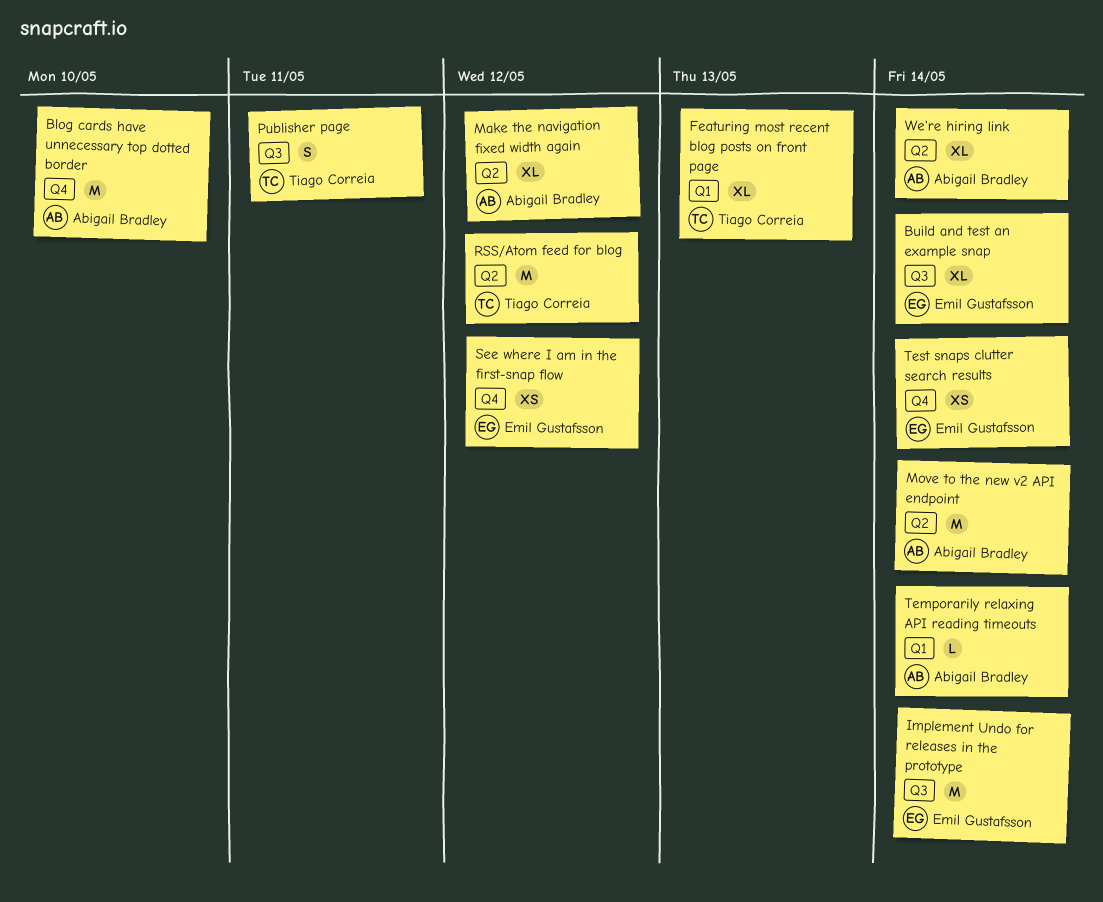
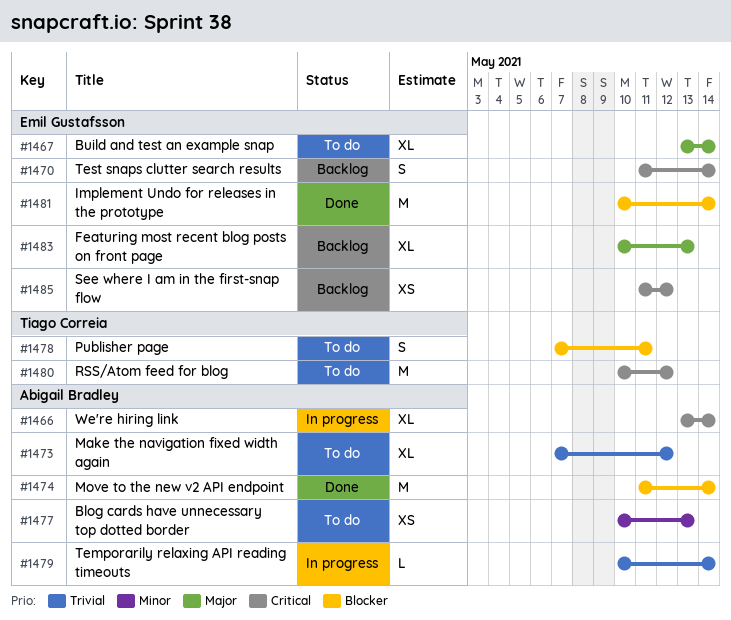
Blog cards have unnecessary top dotted border, estimate: M -> XS
Blog cards have unnecessary top dotted border, due: May 10 -> May 13
Featuring most recent blog posts on front page, owner: Tiago Correia -> Emil Gustafsson
Test snaps clutter search results, estimate: XS -> S

